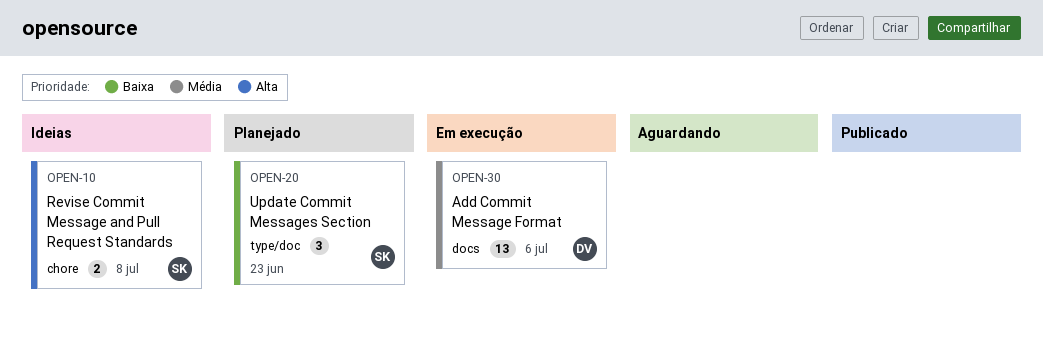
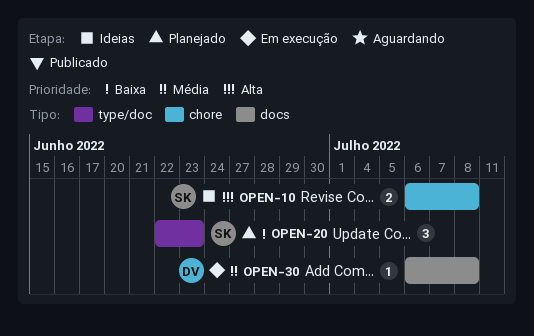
OPEN-30, estimate: 13 -> 1
OPEN-30, due: Jul 6 -> Jul 8

